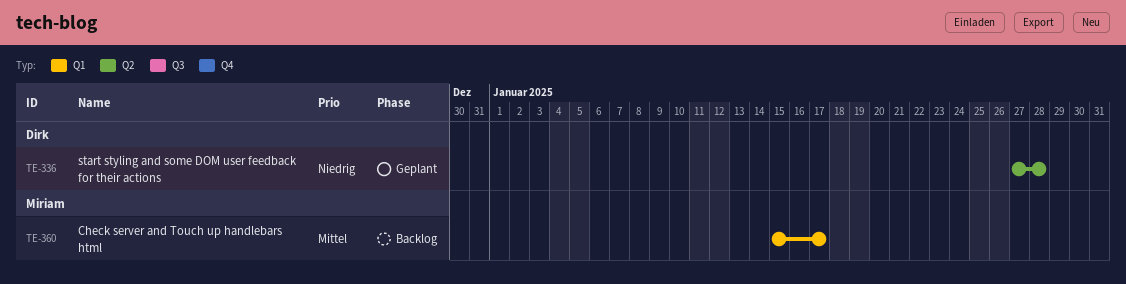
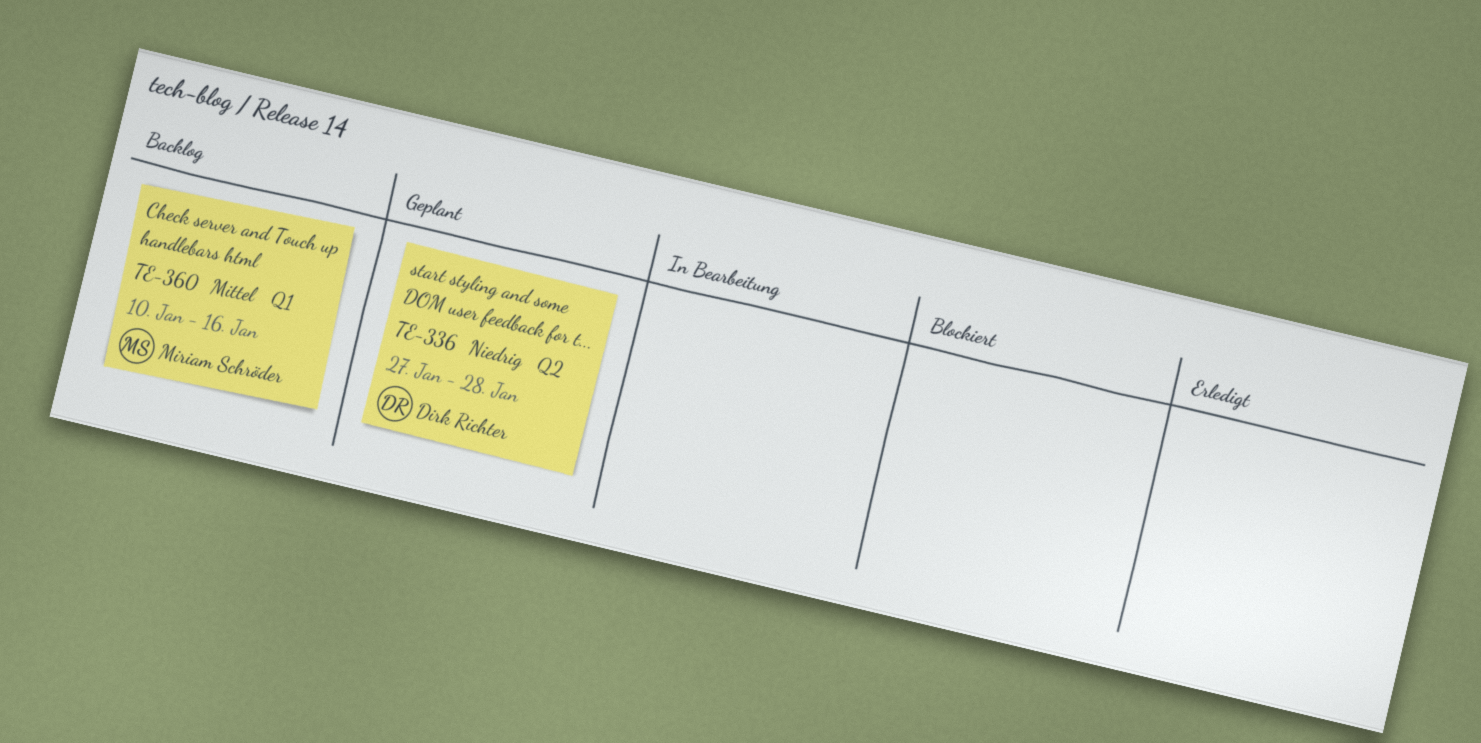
TE-360, start: Jan 15 -> Jan 10
TE-360, due: Jan 17 -> Jan 16

